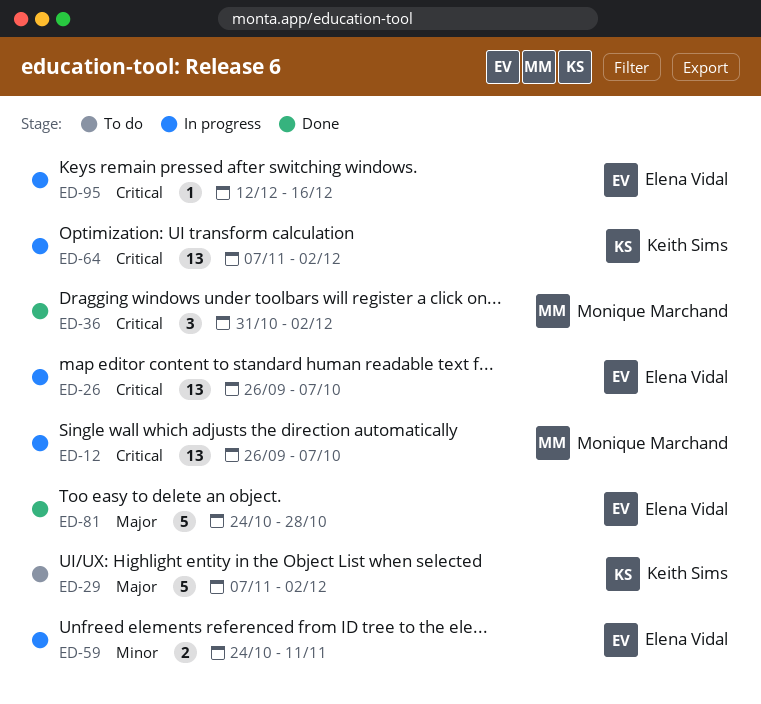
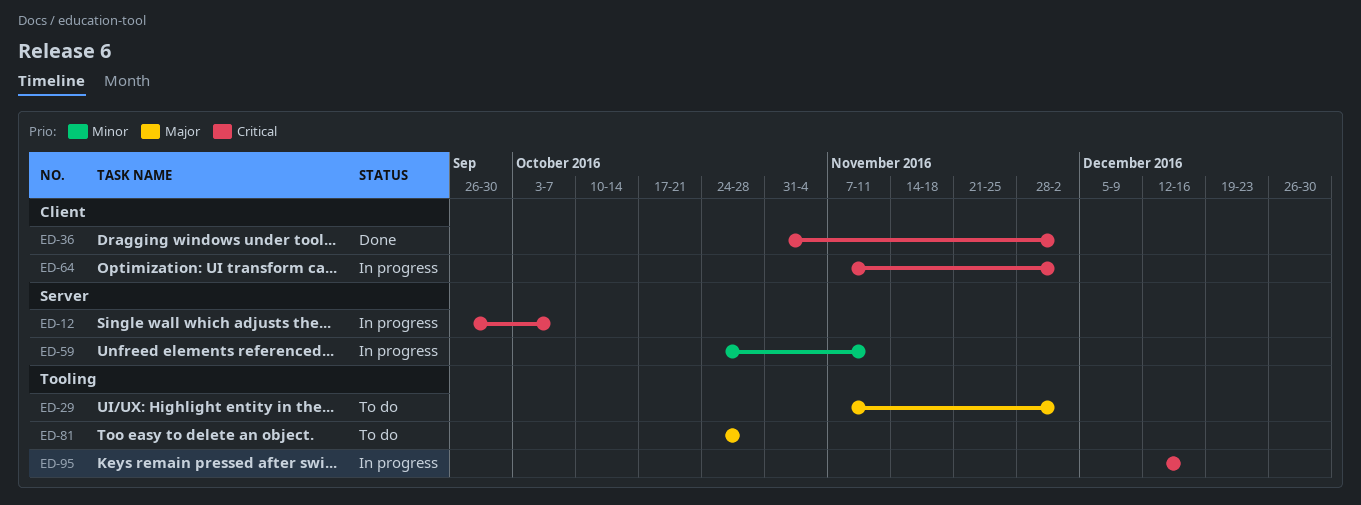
ED-26: present -> none
ED-81, status: Done -> To do

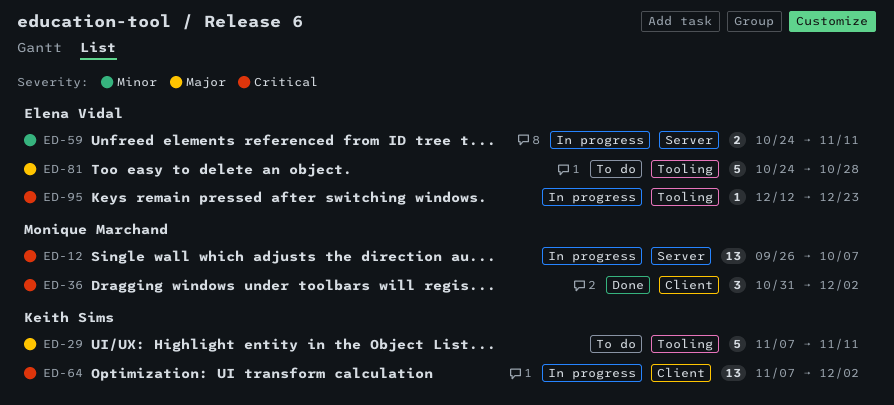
ED-29, due: Dec 2 -> Nov 11
ED-95, due: Dec 16 -> Dec 23

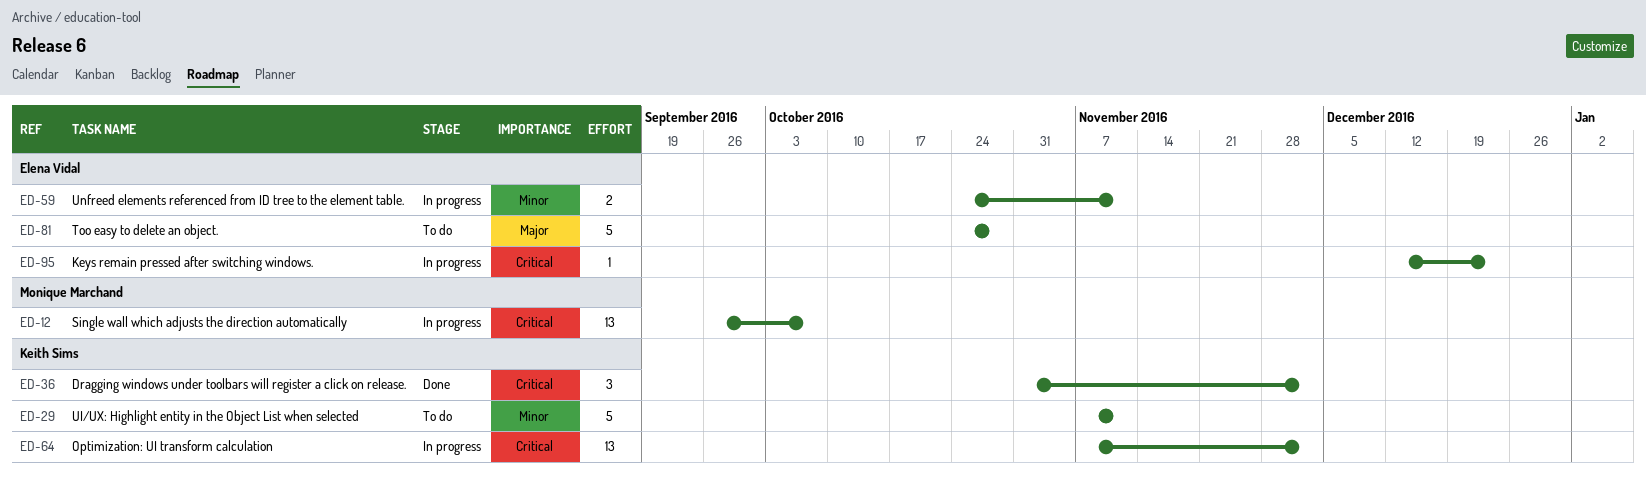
ED-29, priority: Major -> Minor
ED-36, owner: Monique Marchand -> Keith Sims

